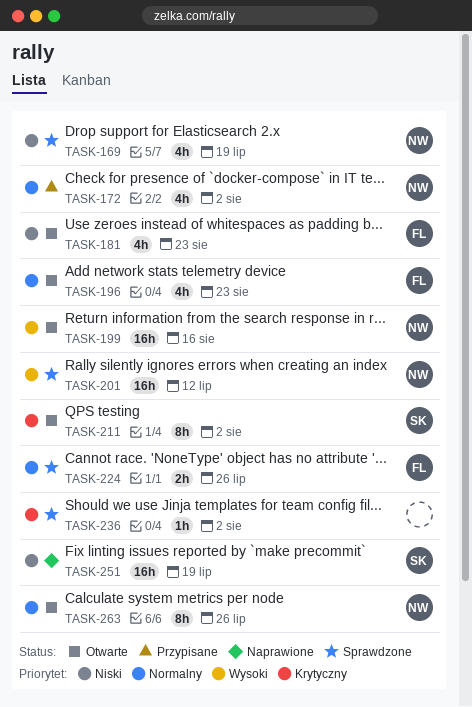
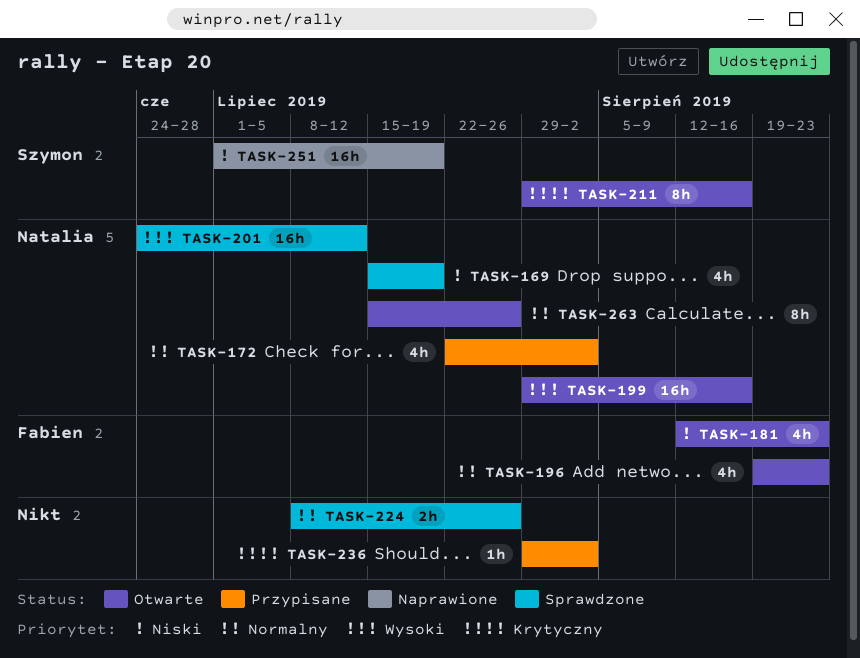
TASK-211, due: Aug 2 -> Aug 16
TASK-224, owner: Fabien -> none
TASK-236, status: Sprawdzone -> Przypisane

